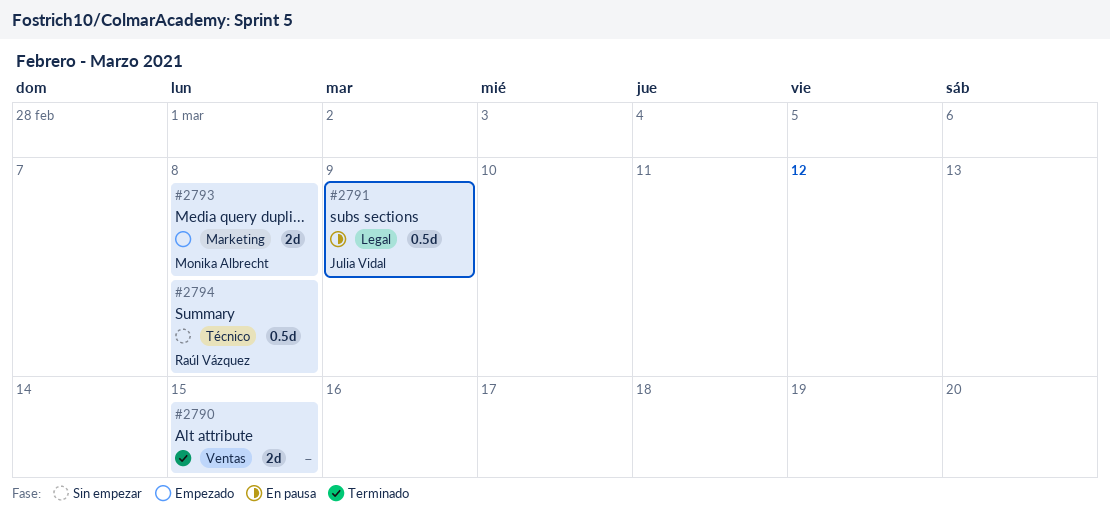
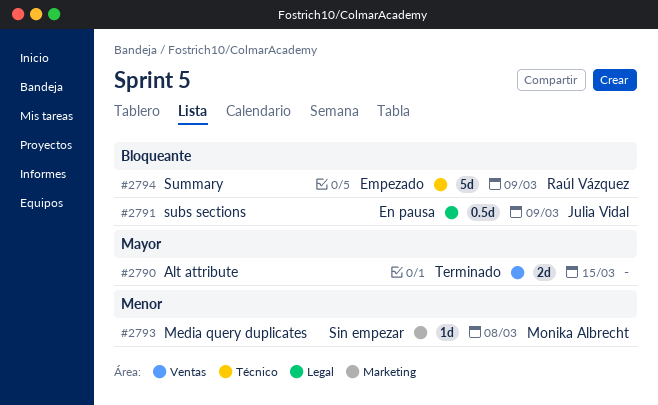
#2793, status: Empezado -> Sin empezar
#2793, estimate: 2d -> 1d
#2794, status: Sin empezar -> Empezado
#2794, estimate: 0.5d -> 5d
#2794, due: Mar 8 -> Mar 9

